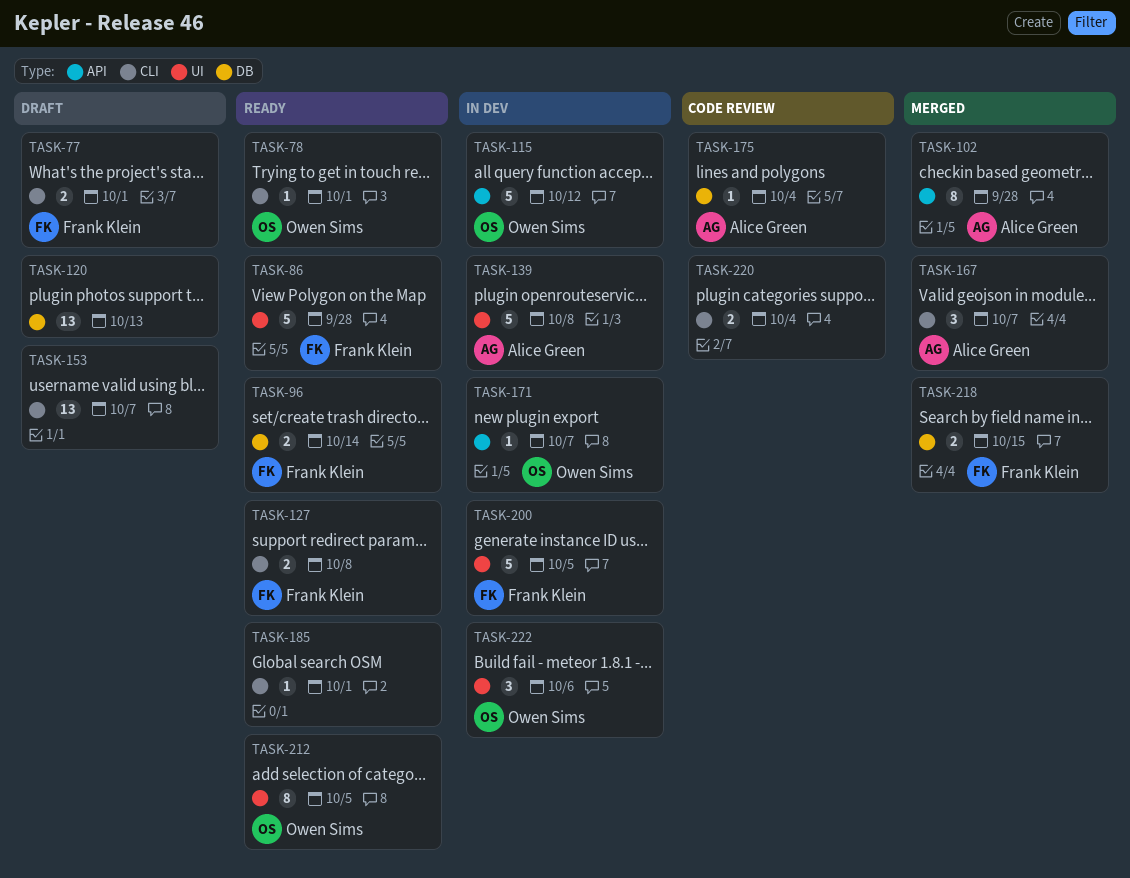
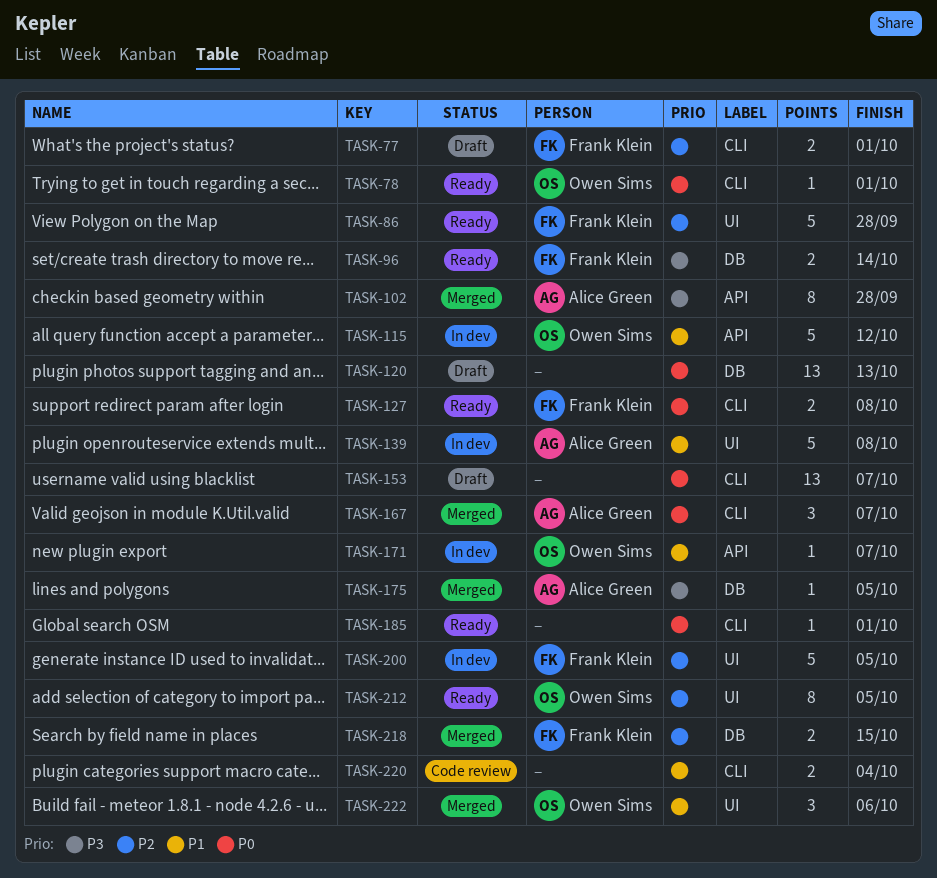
TASK-175, status: Code review -> Merged
TASK-175, due: Oct 4 -> Oct 5
TASK-222, status: In dev -> Merged

